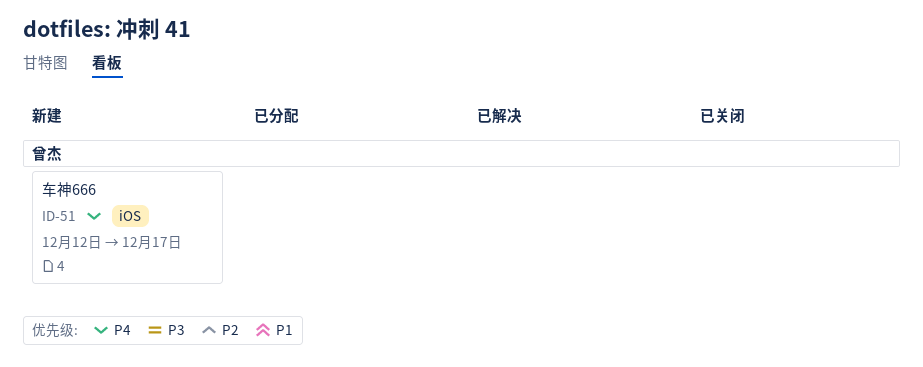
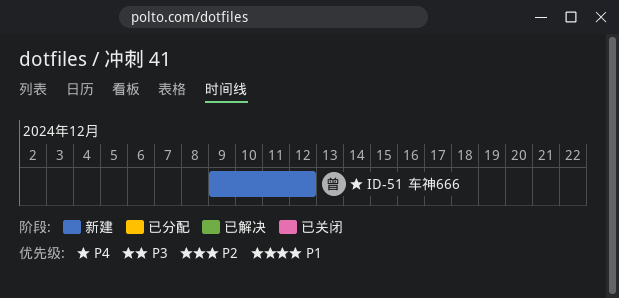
ID-51, start: Dec 12 -> Dec 9
ID-51, due: Dec 17 -> Dec 12

